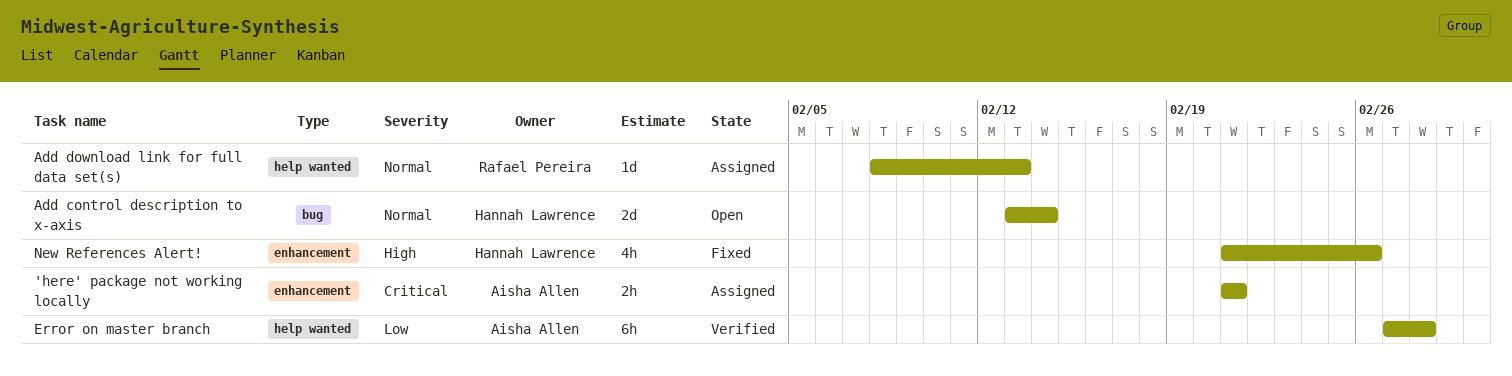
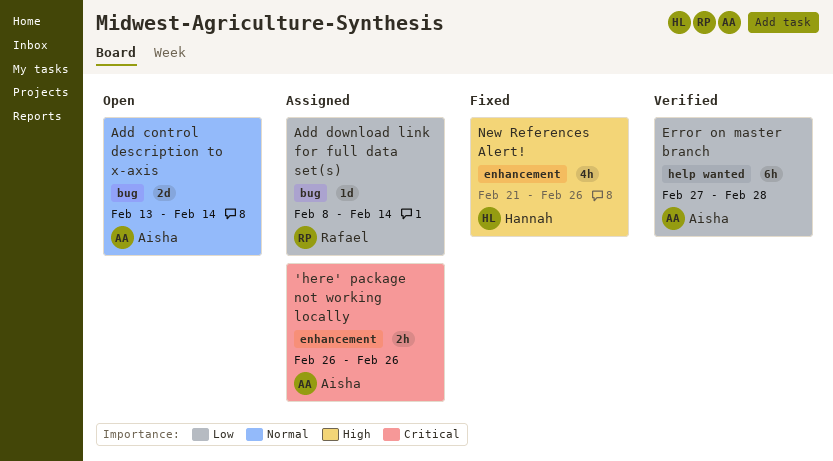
'here' package not working locally, start: Feb 21 -> Feb 26
'here' package not working locally, due: Feb 21 -> Feb 26
Add control description to x-axis, owner: Hannah Lawrence -> Aisha Allen
Add download link for full data set(s), priority: Normal -> Low
Add download link for full data set(s), label: help wanted -> bug
Add download link for full data set(s), due: Feb 13 -> Feb 14

